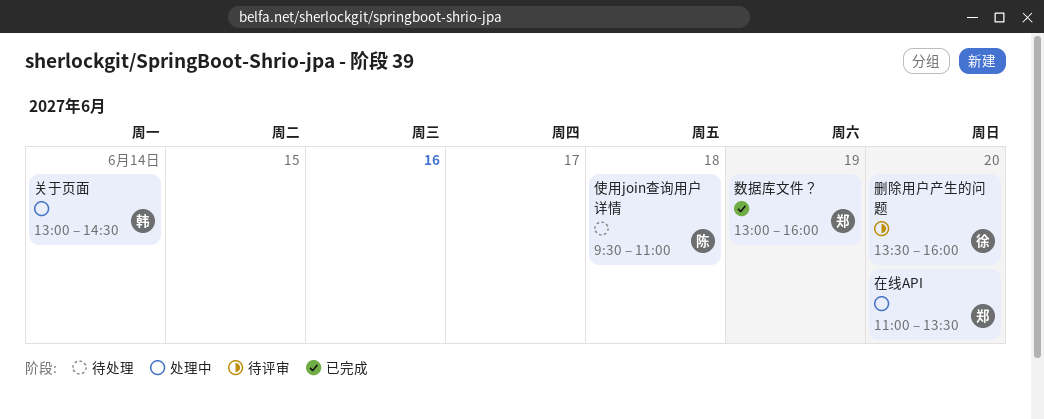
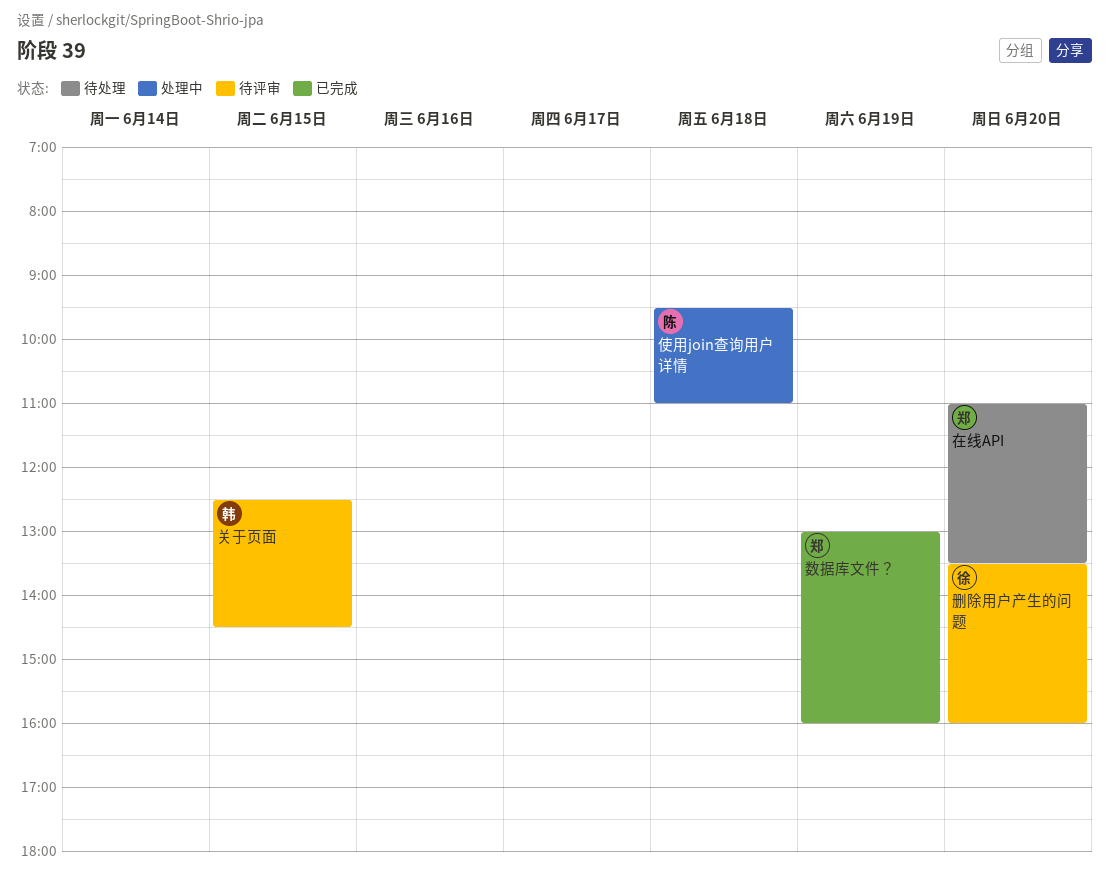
使用join查询用户详情, status: 待处理 -> 处理中
关于页面, status: 处理中 -> 待评审
关于页面, day: Jun 14 -> Jun 15
关于页面, begins: 13:00 -> 12:30
在线API, status: 处理中 -> 待处理

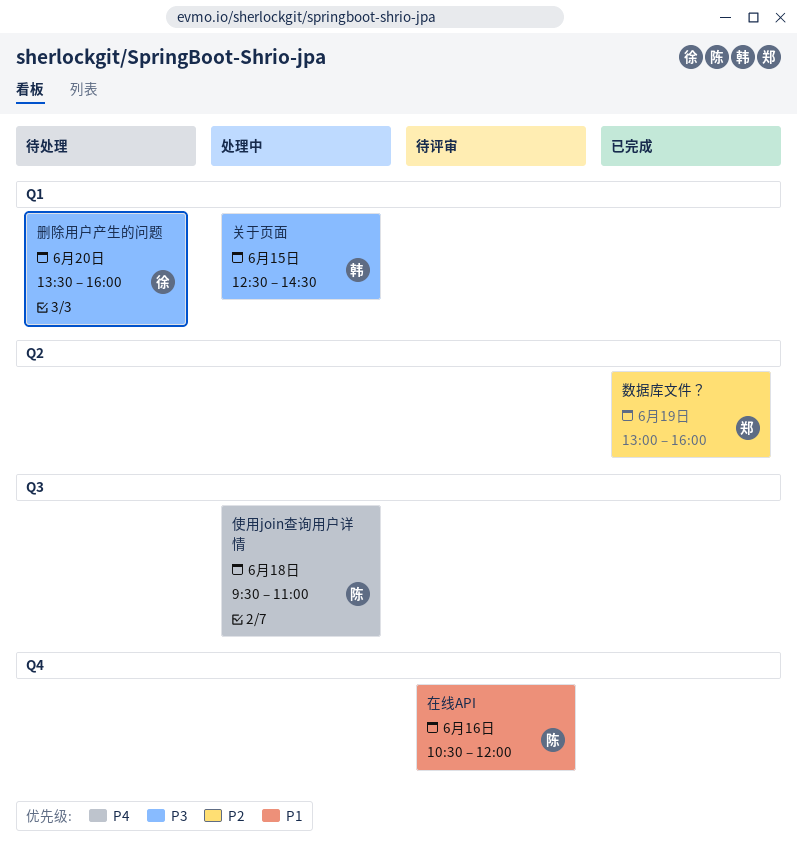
关于页面, status: 待评审 -> 处理中
删除用户产生的问题, status: 待评审 -> 待处理
在线API, status: 待处理 -> 待评审
在线API, owner: 郑 -> 陈
在线API, day: Jun 20 -> Jun 16
在线API, begins: 11:00 -> 10:30
在线API, ends: 13:30 -> 12:00

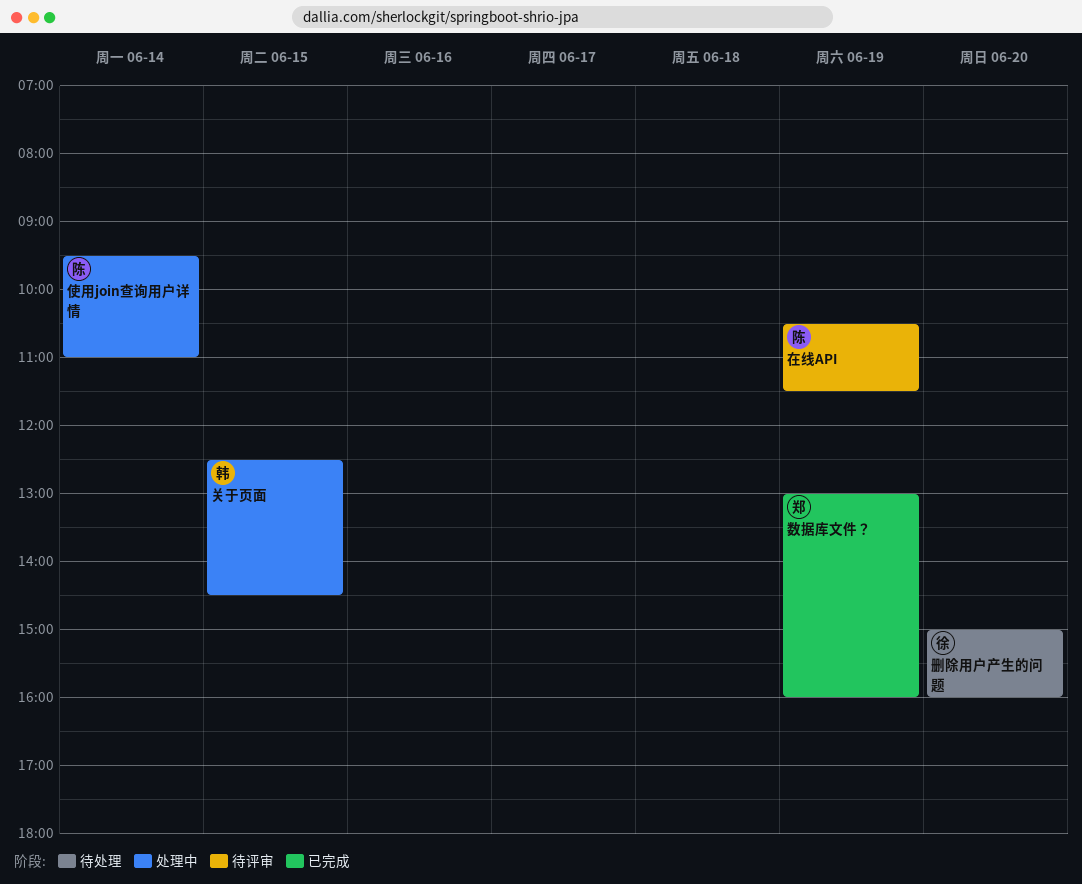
使用join查询用户详情, day: Jun 18 -> Jun 14
删除用户产生的问题, begins: 13:30 -> 15:00
在线API, day: Jun 16 -> Jun 19
在线API, ends: 12:00 -> 11:30

